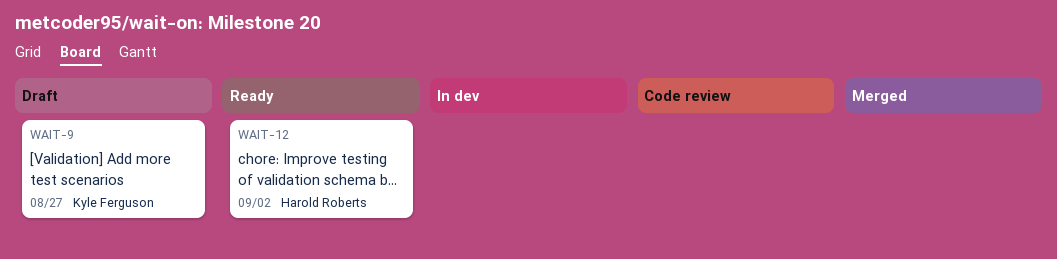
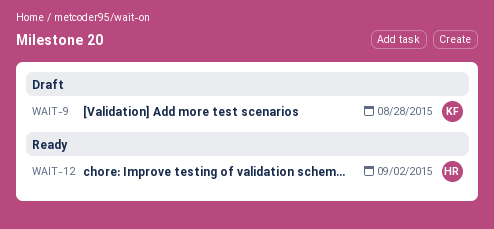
WAIT-9, due: Aug 27 -> Aug 28

